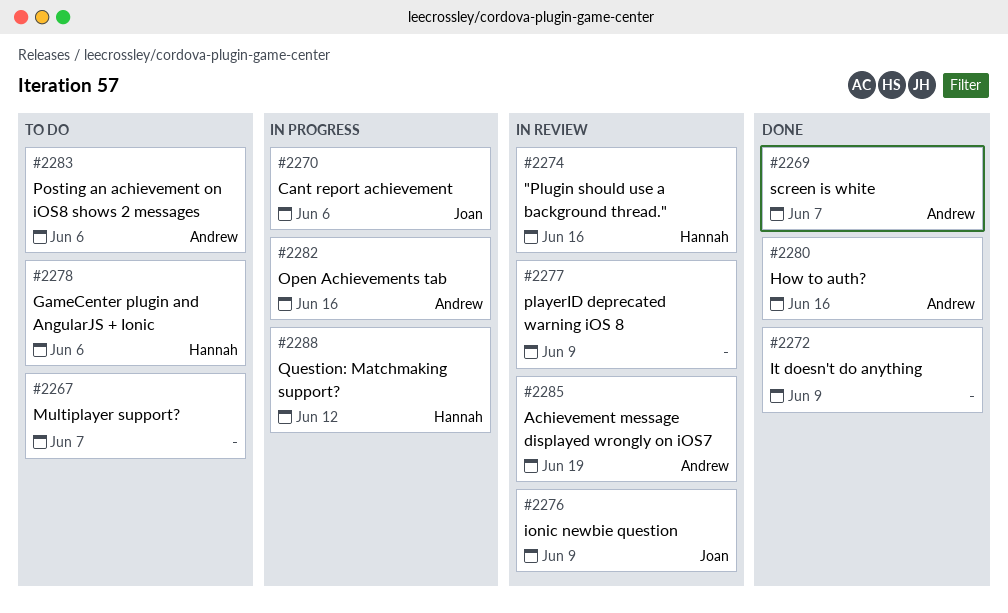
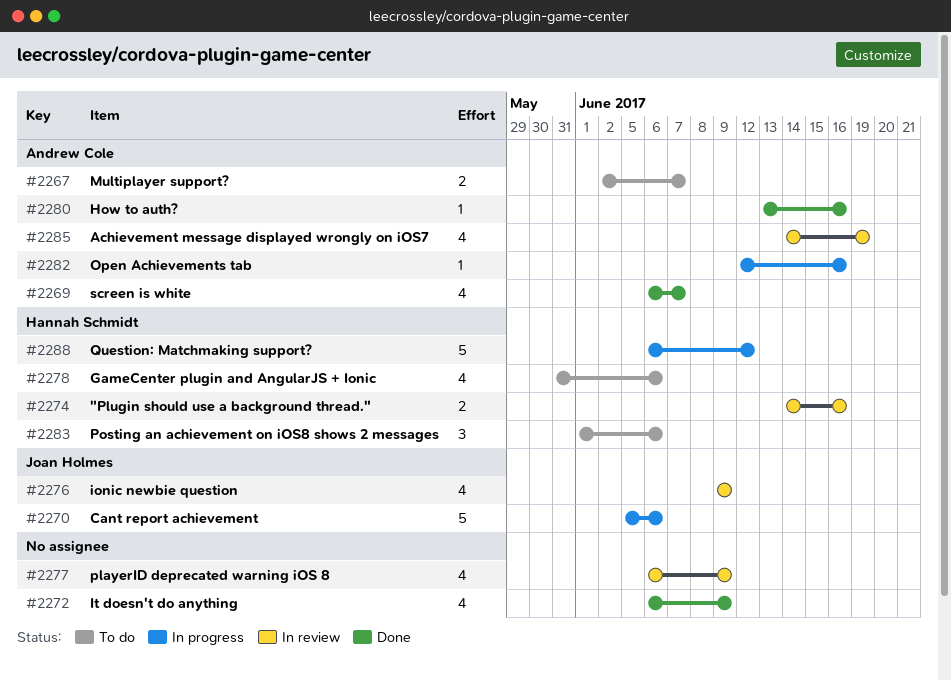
#2267, owner: none -> Andrew Cole
#2283, owner: Andrew Cole -> Hannah Schmidt

